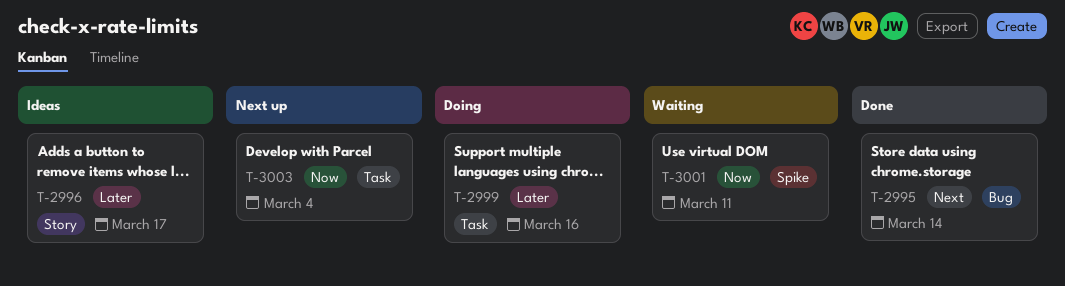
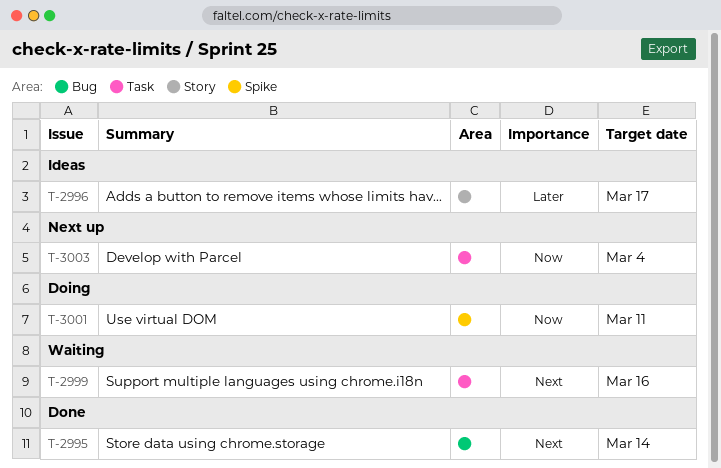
T-2999, status: Doing -> Waiting
T-2999, priority: Later -> Next
T-3001, status: Waiting -> Doing

